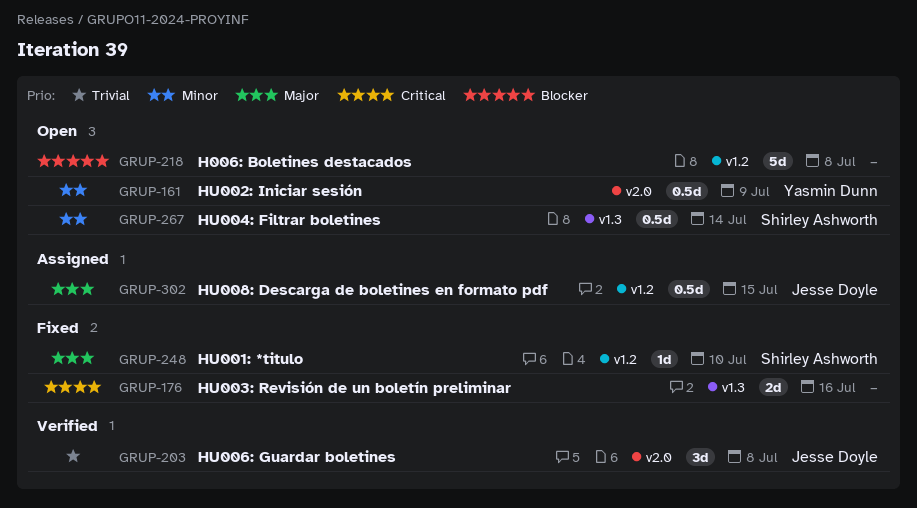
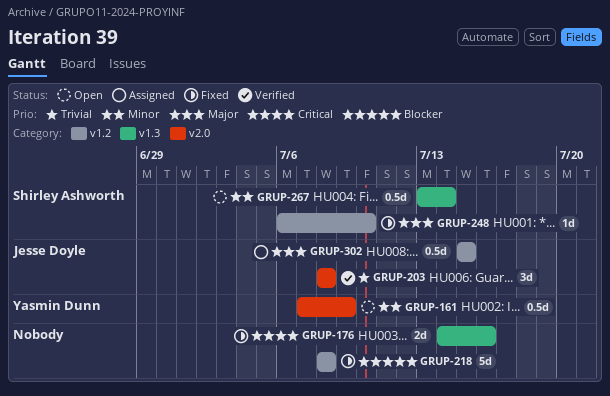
GRUP-218, status: Open -> Fixed

